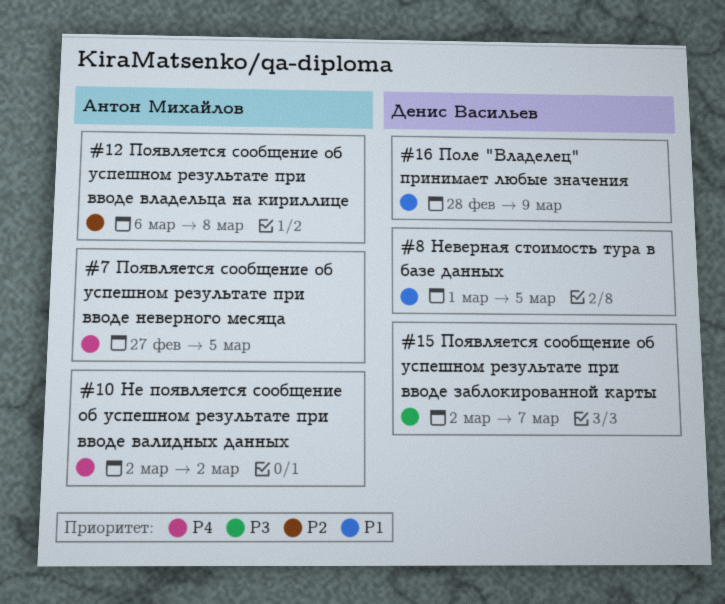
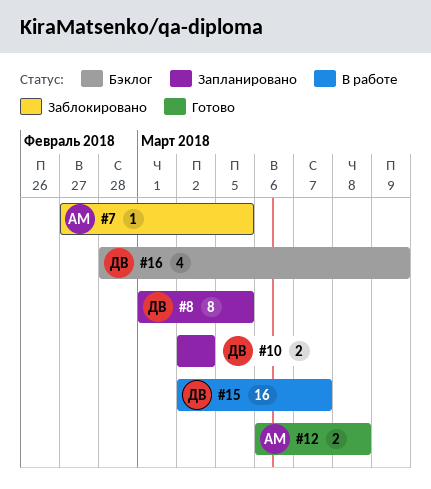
#10, owner: Антон Михайлов -> Денис Васильев

